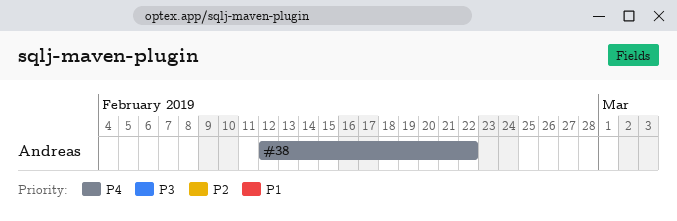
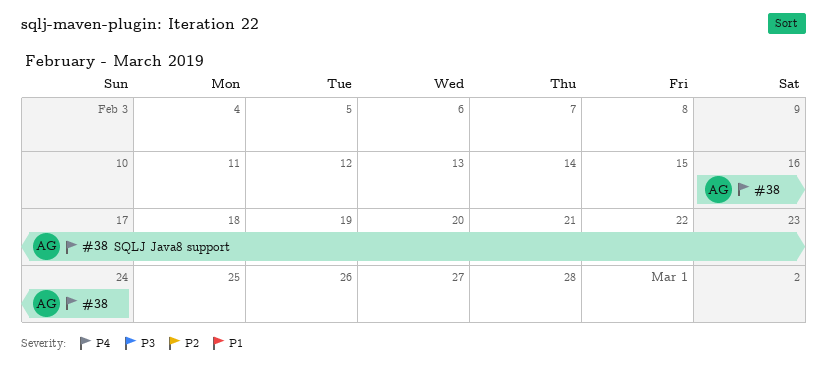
#38, start: Feb 12 -> Feb 16
#38, due: Feb 22 -> Feb 24

